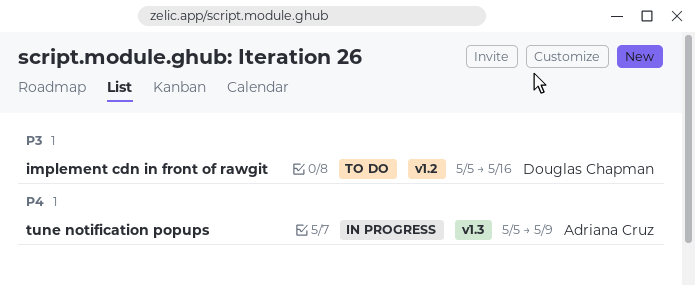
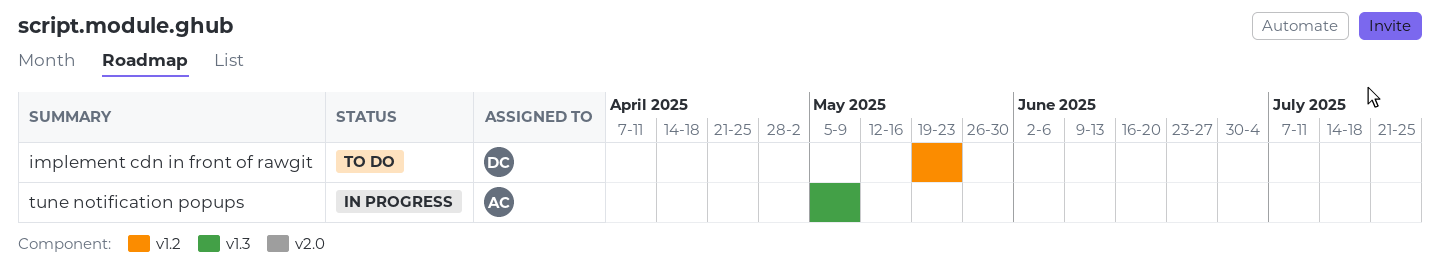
implement cdn in front of rawgit, start: May 5 -> May 19
implement cdn in front of rawgit, due: May 16 -> May 23

